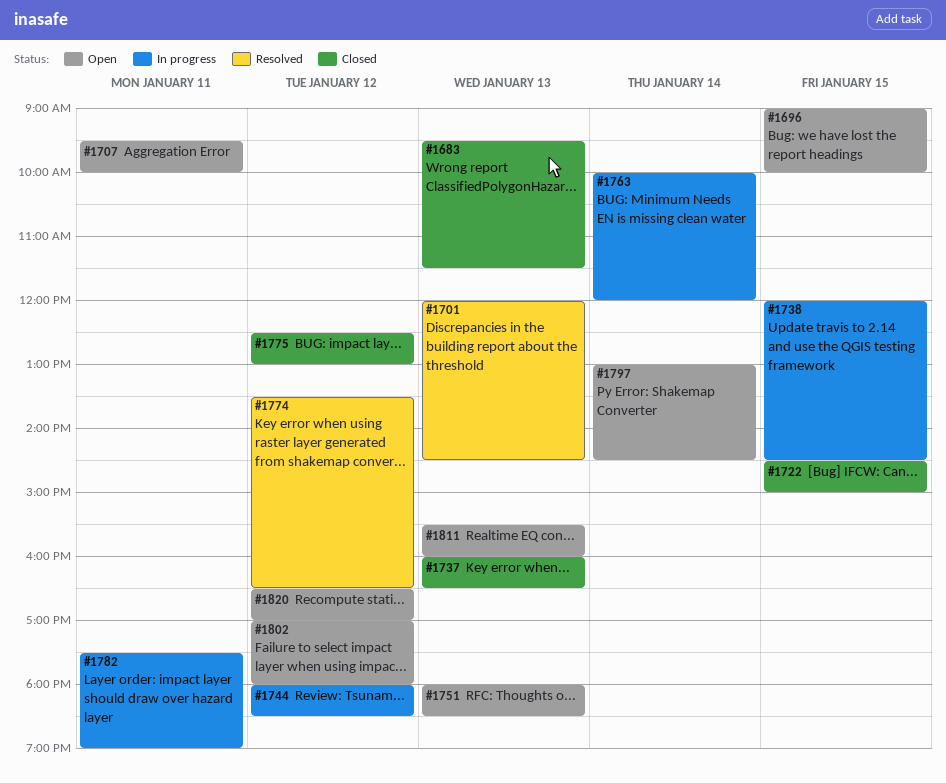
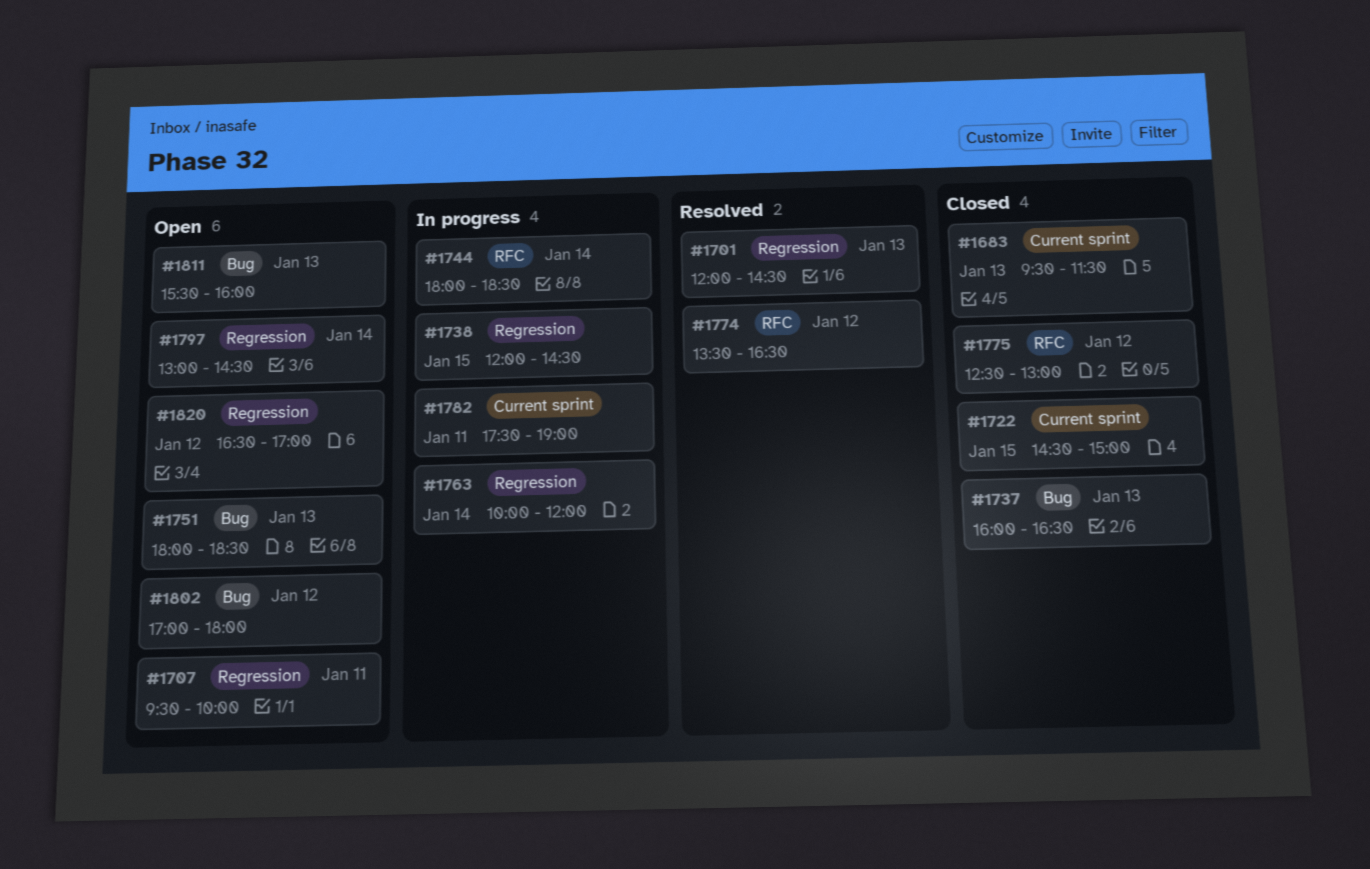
#1696: present -> none
#1744, day: Jan 12 -> Jan 14

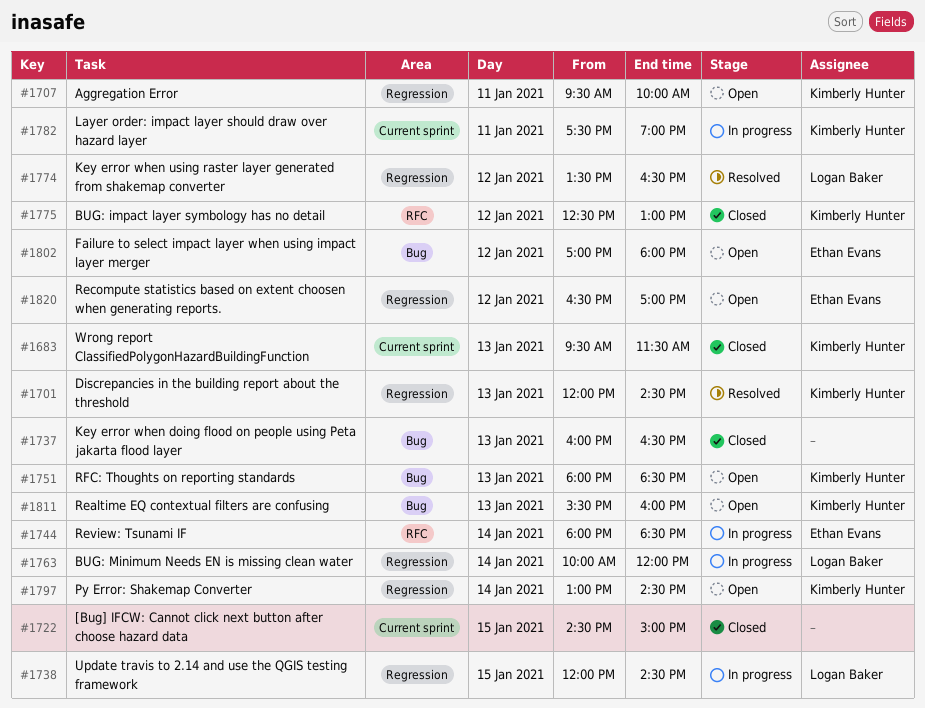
#1774, label: RFC -> Regression

